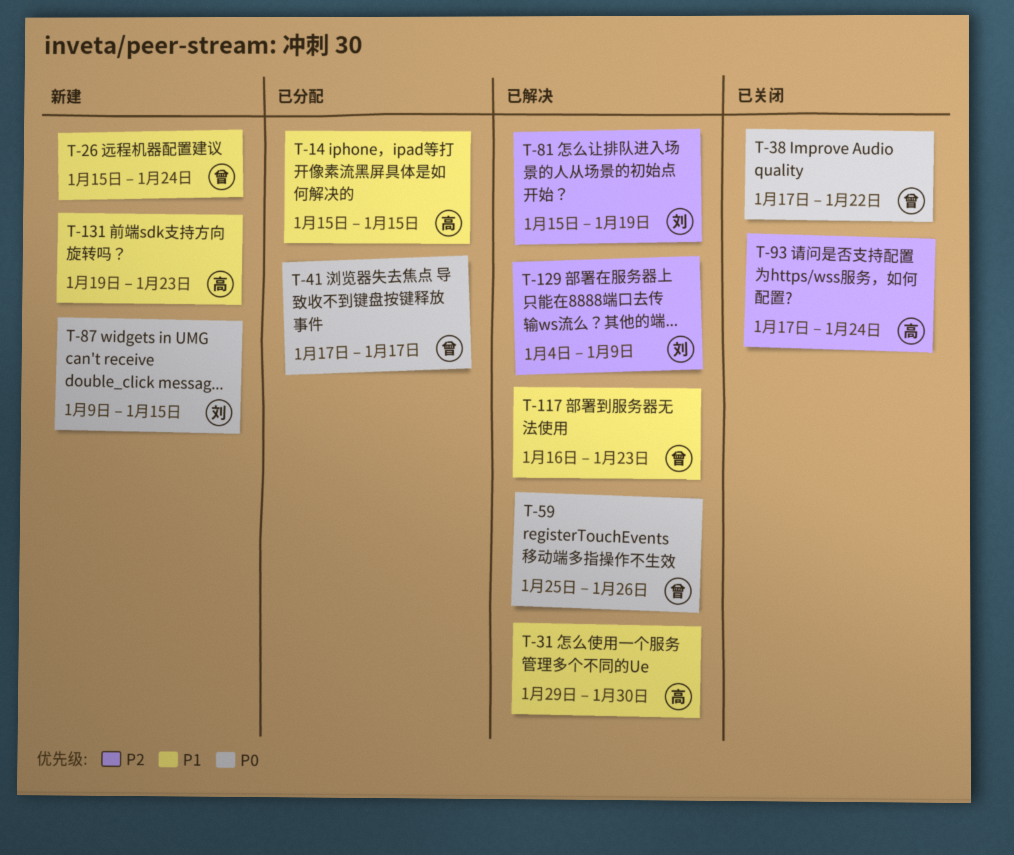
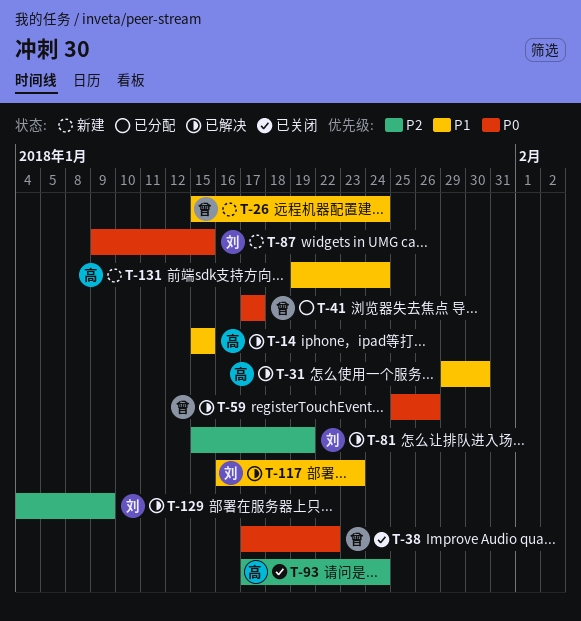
T-14, status: 已分配 -> 已解决
T-117, owner: 曾 -> 刘
T-131, due: Jan 23 -> Jan 24

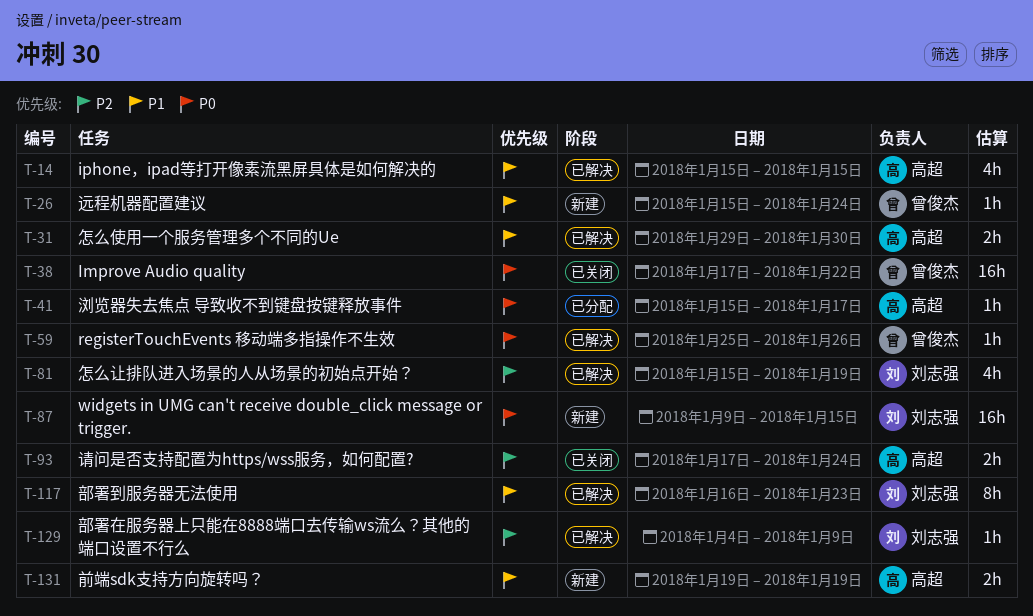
T-41, owner: 曾俊杰 -> 高超
T-41, start: Jan 17 -> Jan 15
T-131, due: Jan 24 -> Jan 19

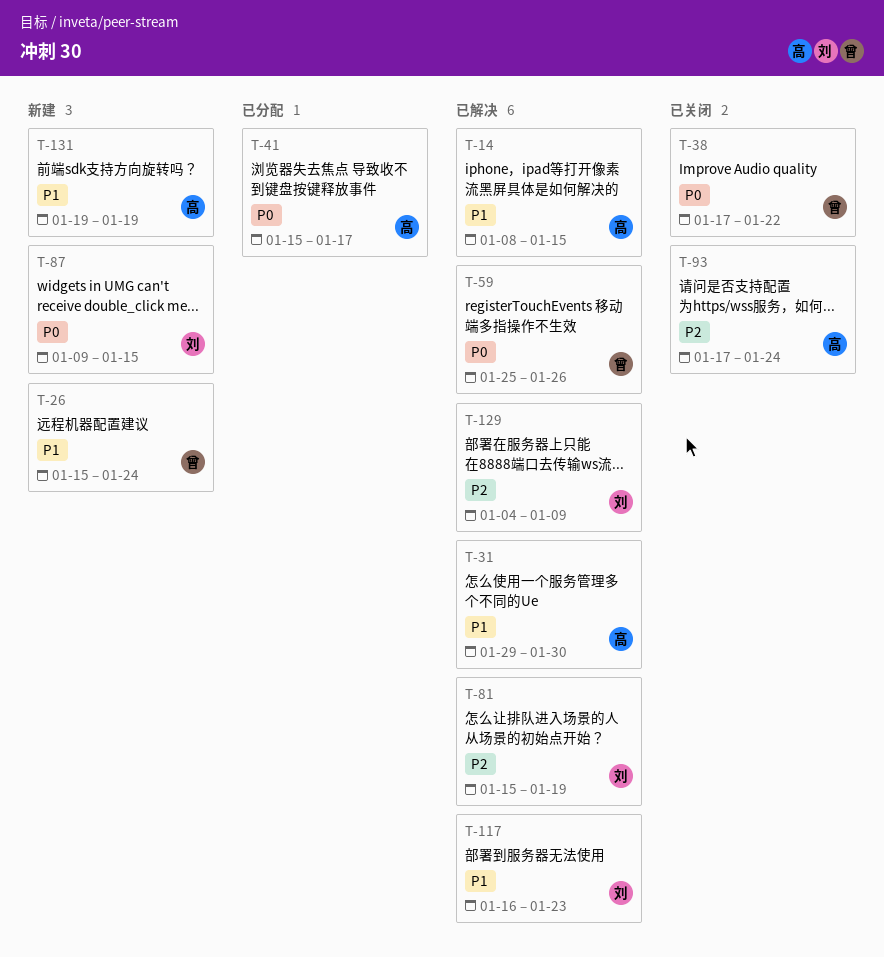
T-14, start: Jan 15 -> Jan 8

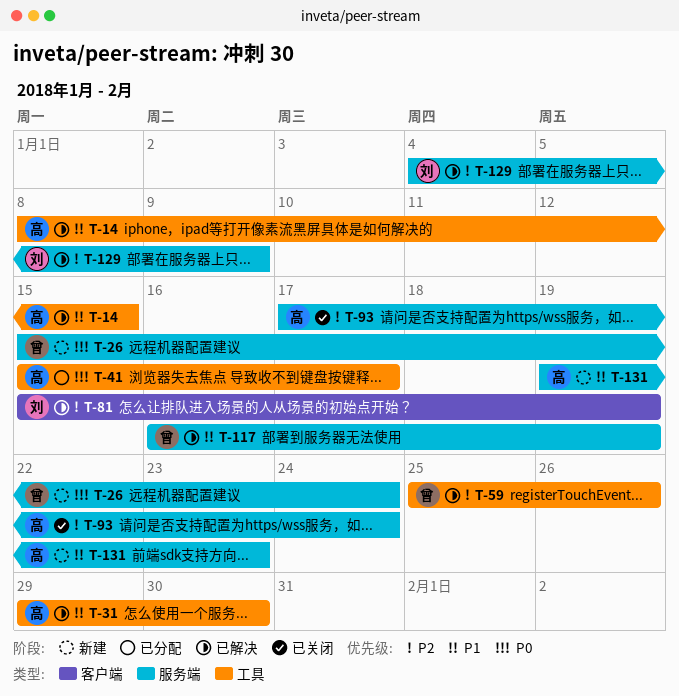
T-26, priority: P1 -> P0
T-38: present -> none
T-59, priority: P0 -> P2
T-87: present -> none
T-117, owner: 刘 -> 曾
T-117, due: Jan 23 -> Jan 19
T-131, due: Jan 19 -> Jan 23

